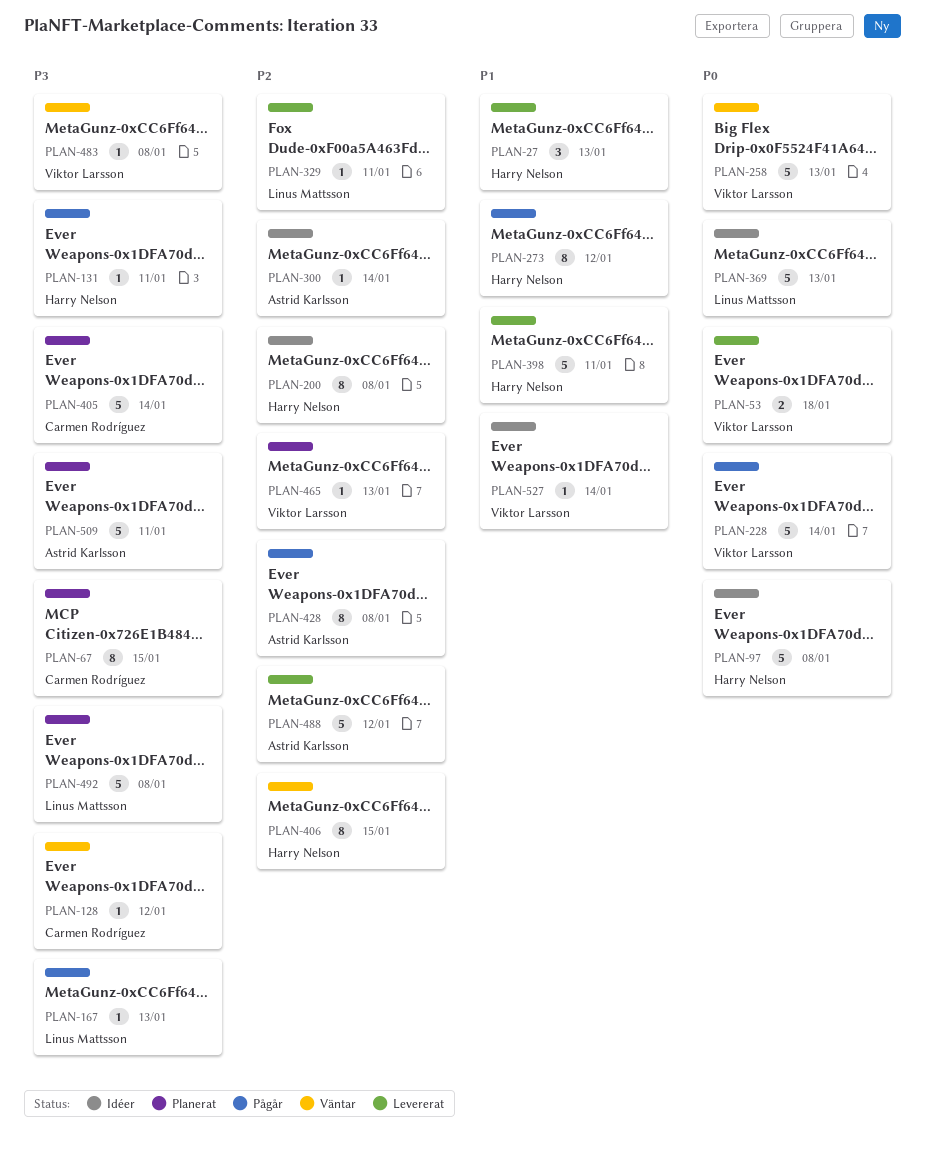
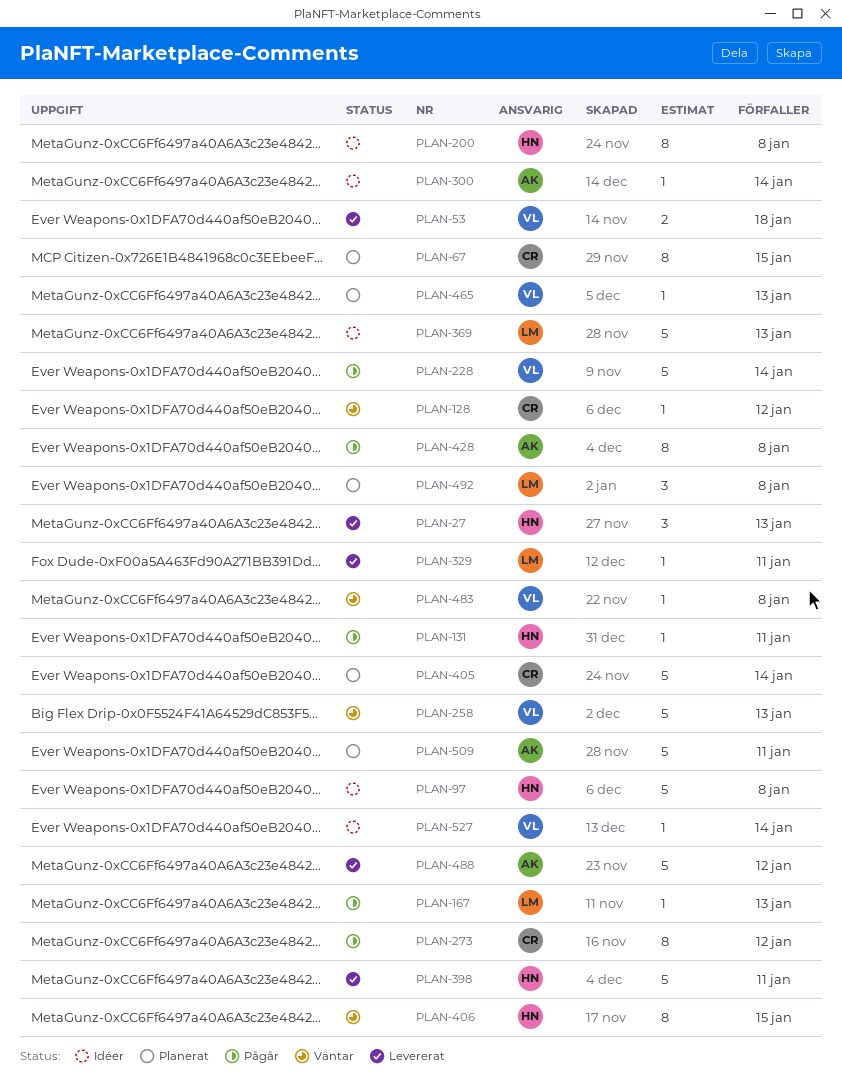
PLAN-273, owner: Harry Nelson -> Carmen Rodríguez
PLAN-492, estimate: 5 -> 3

